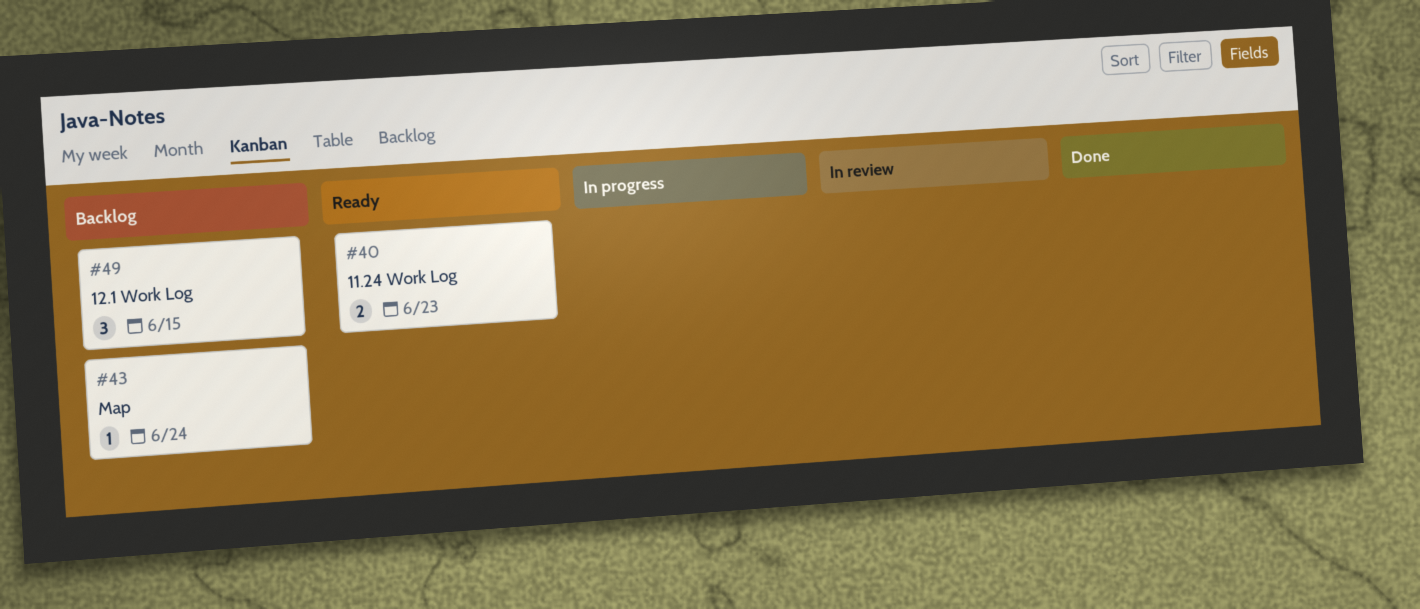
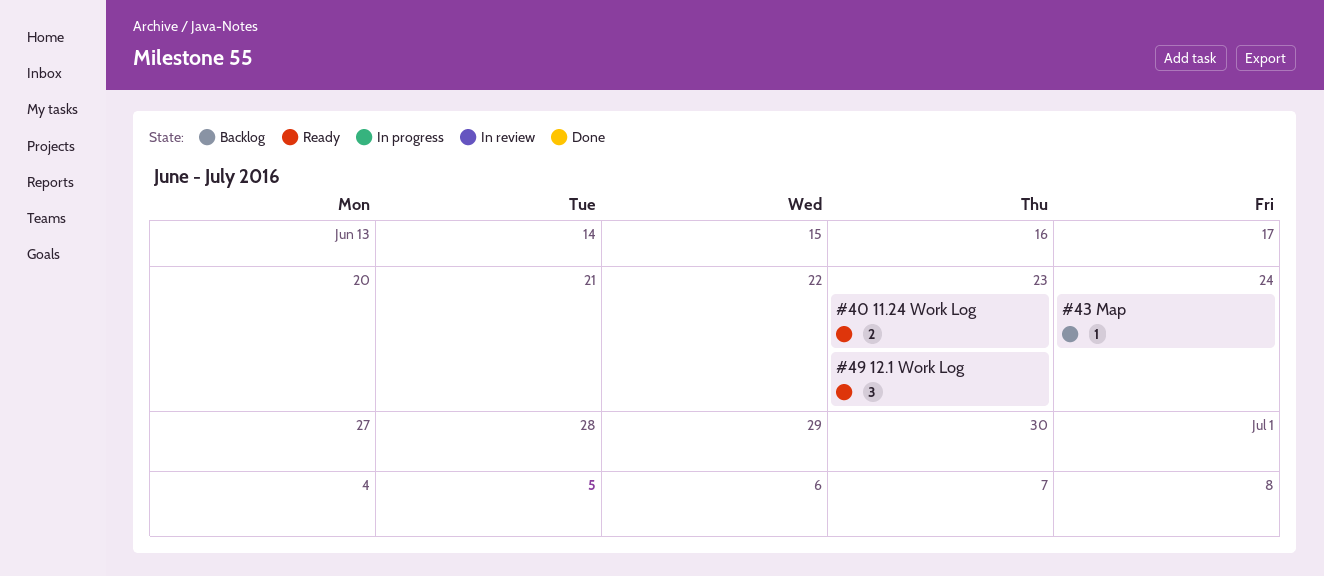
#49, status: Backlog -> Ready
#49, due: Jun 15 -> Jun 23

